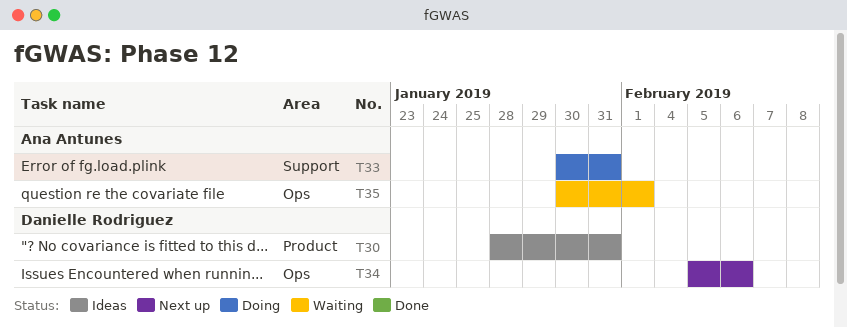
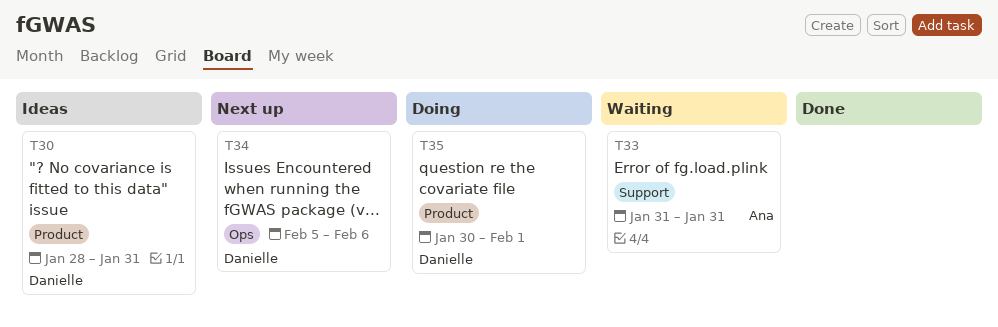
T33, status: Doing -> Waiting
T33, start: Jan 30 -> Jan 31
T35, status: Waiting -> Doing
T35, owner: Ana Antunes -> Danielle Rodriguez
T35, label: Ops -> Product

